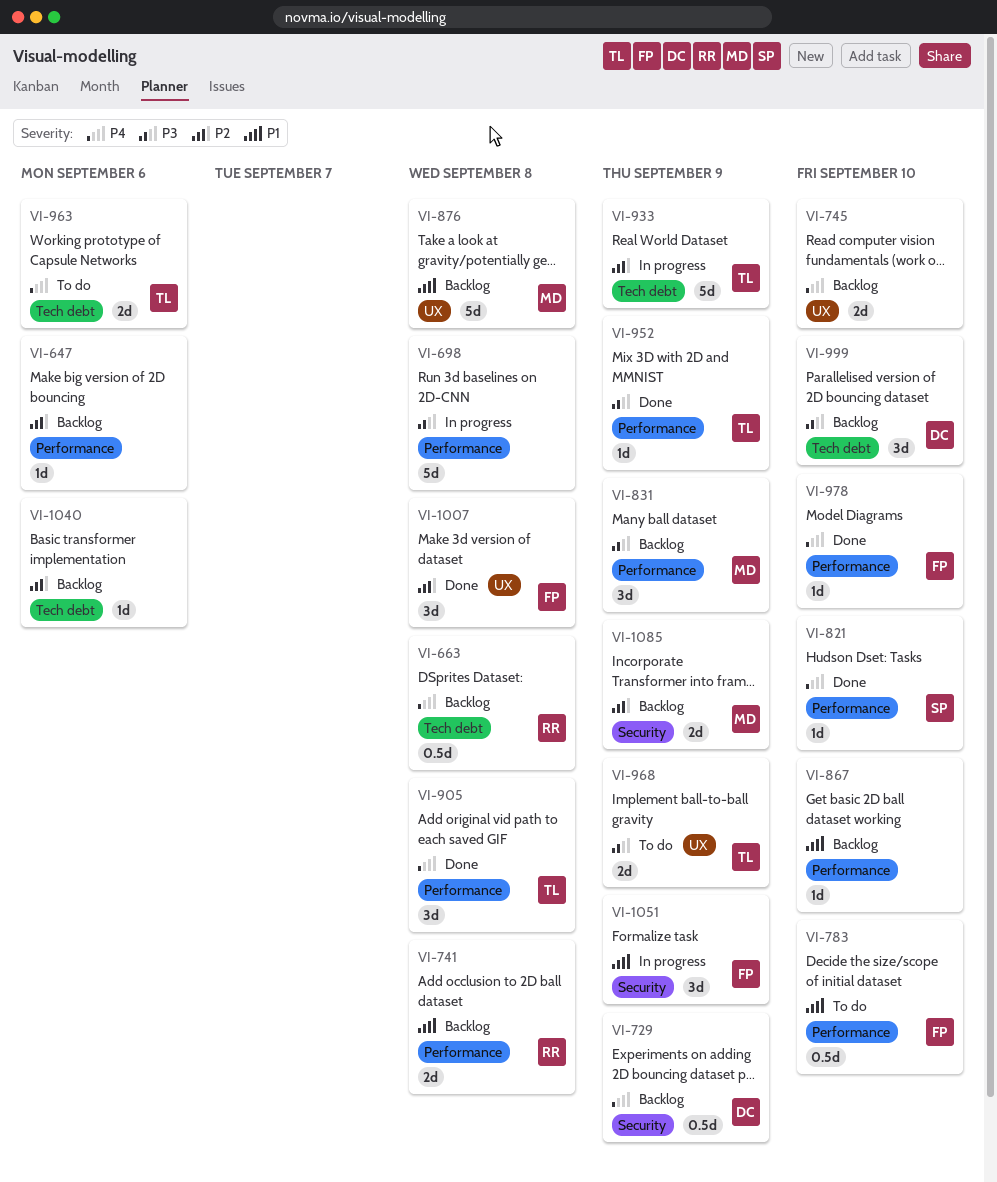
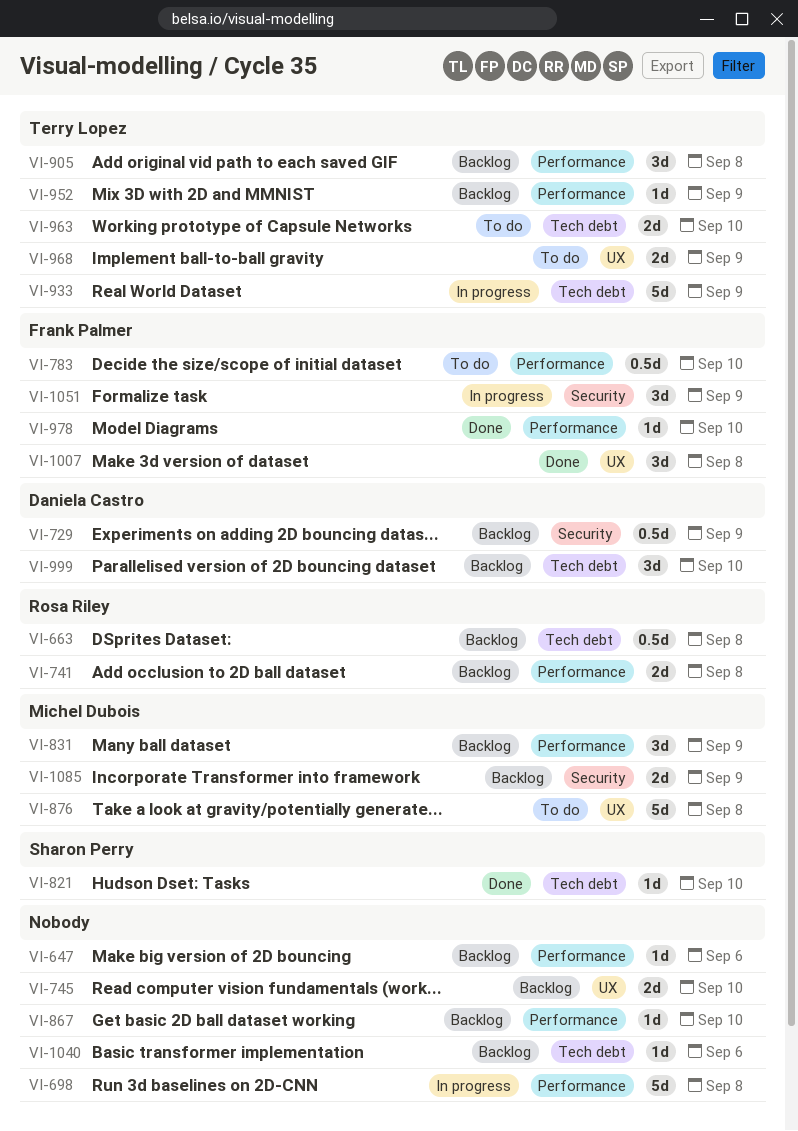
VI-821, label: Performance -> Tech debt
VI-876, status: Backlog -> To do
VI-905, status: Done -> Backlog
VI-952, status: Done -> Backlog
VI-963, due: Sep 6 -> Sep 10

